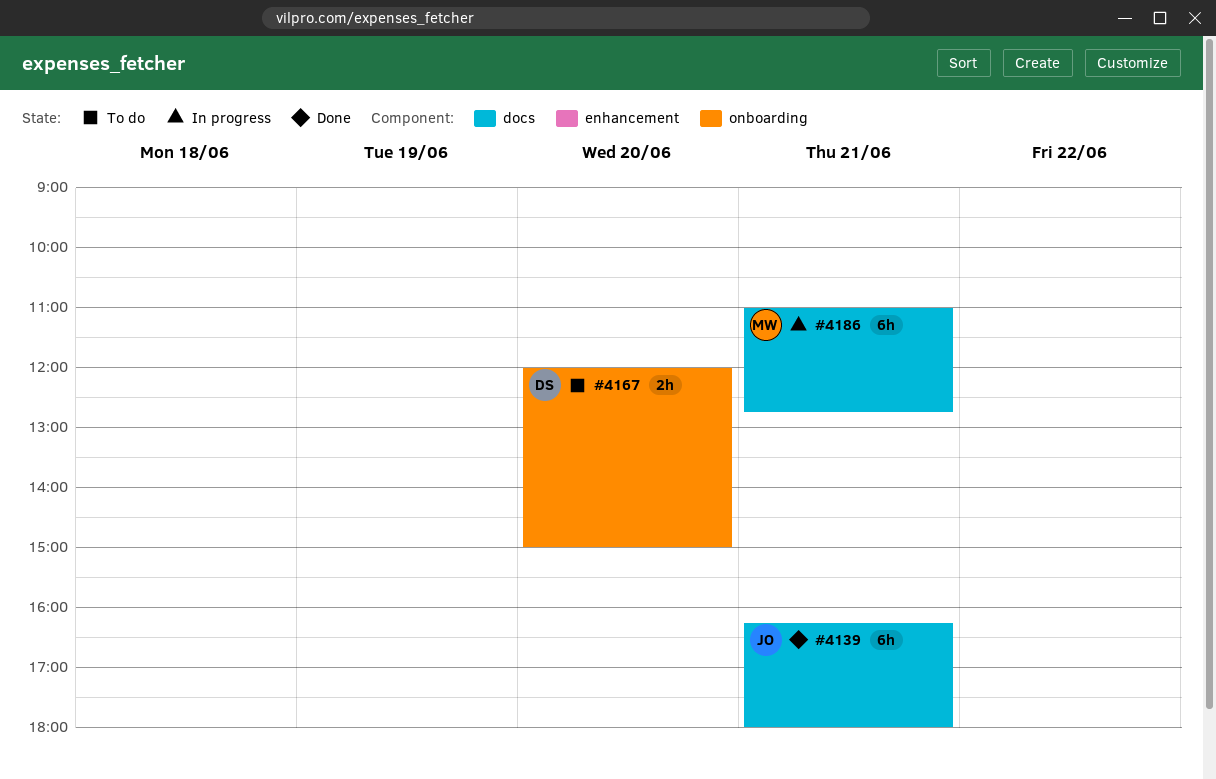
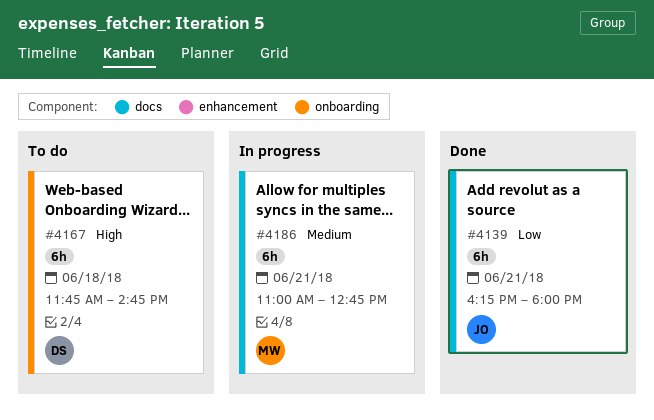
#4167, estimate: 2h -> 6h
#4167, day: Jun 20 -> Jun 18
#4167, begins: 12:00 -> 11:45
#4167, ends: 15:00 -> 14:45

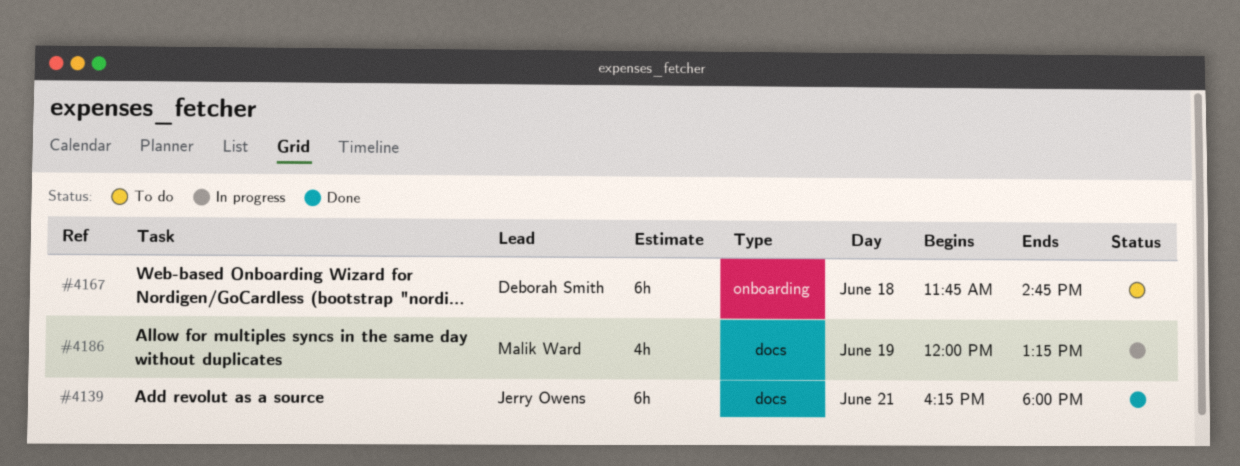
#4186, estimate: 6h -> 4h
#4186, day: Jun 21 -> Jun 19
#4186, begins: 11:00 -> 12:00
#4186, ends: 12:45 -> 13:15

